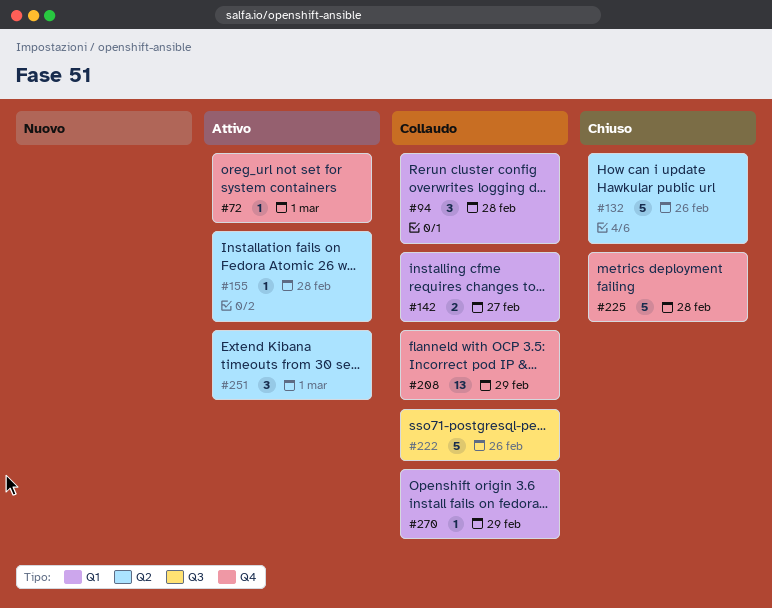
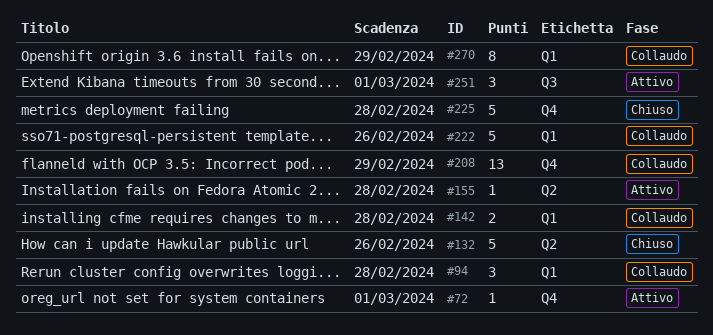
#142, due: Feb 27 -> Feb 28
#222, label: Q3 -> Q1
#251, label: Q2 -> Q3
#270, estimate: 1 -> 8

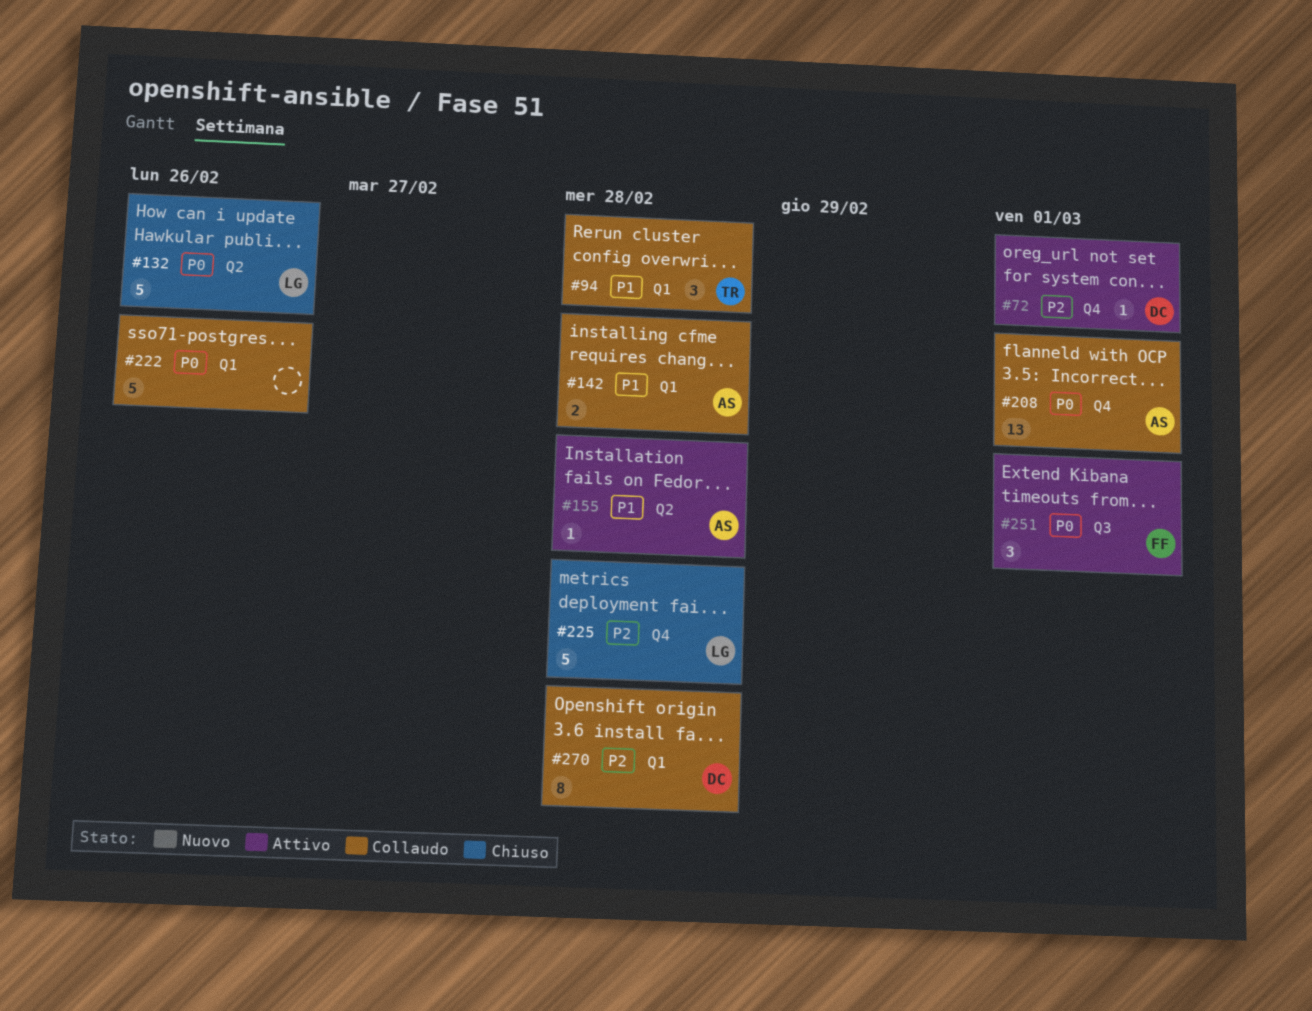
#208, due: Feb 29 -> Mar 1
#270, due: Feb 29 -> Feb 28

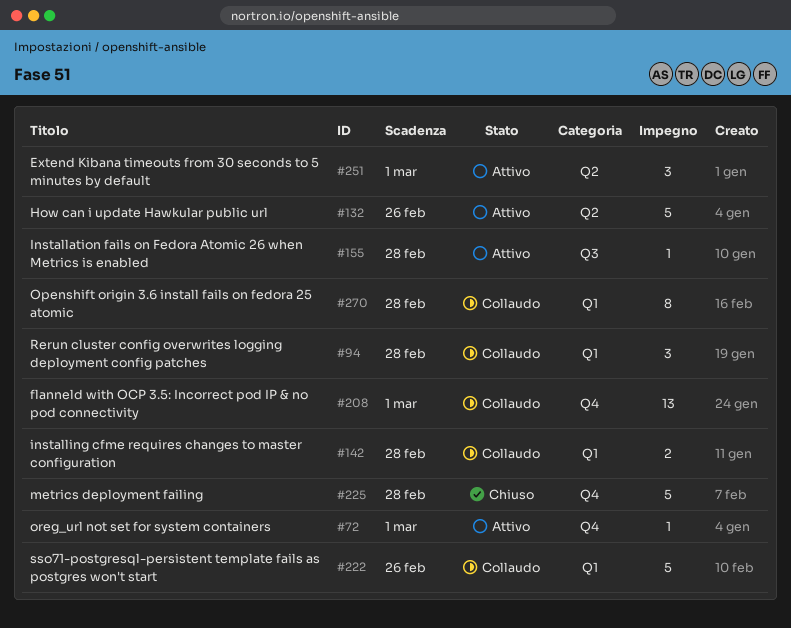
#132, status: Chiuso -> Attivo
#155, label: Q2 -> Q3
#251, label: Q3 -> Q2

